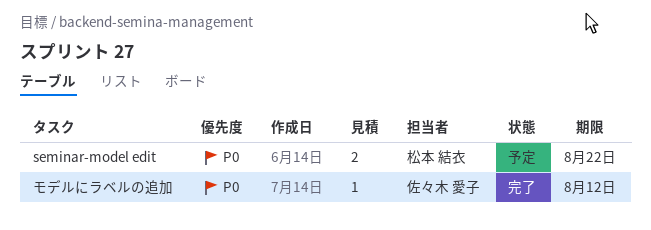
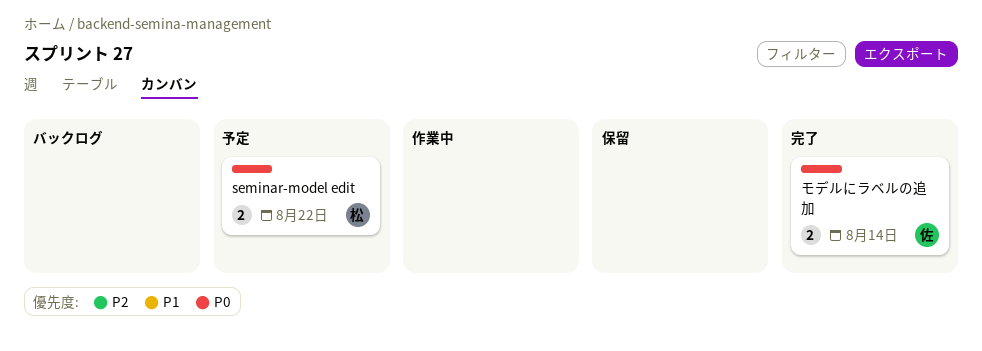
モデルにラベルの追加, estimate: 1 -> 2
モデルにラベルの追加, due: Aug 12 -> Aug 14

